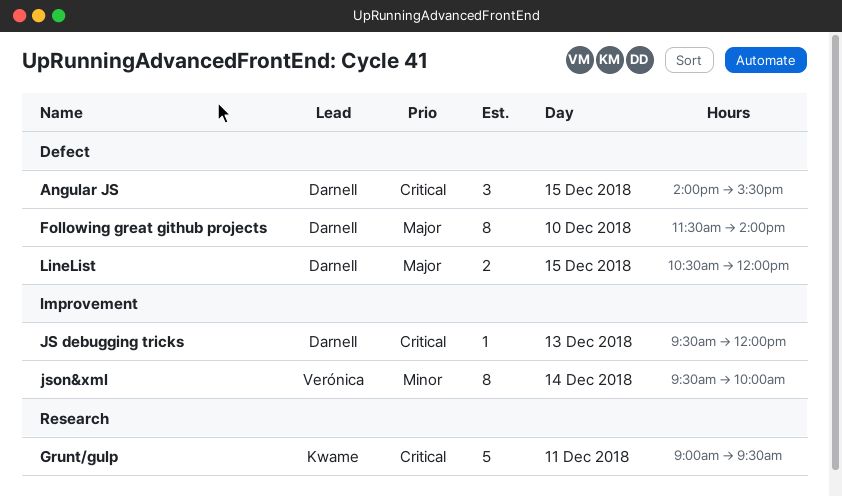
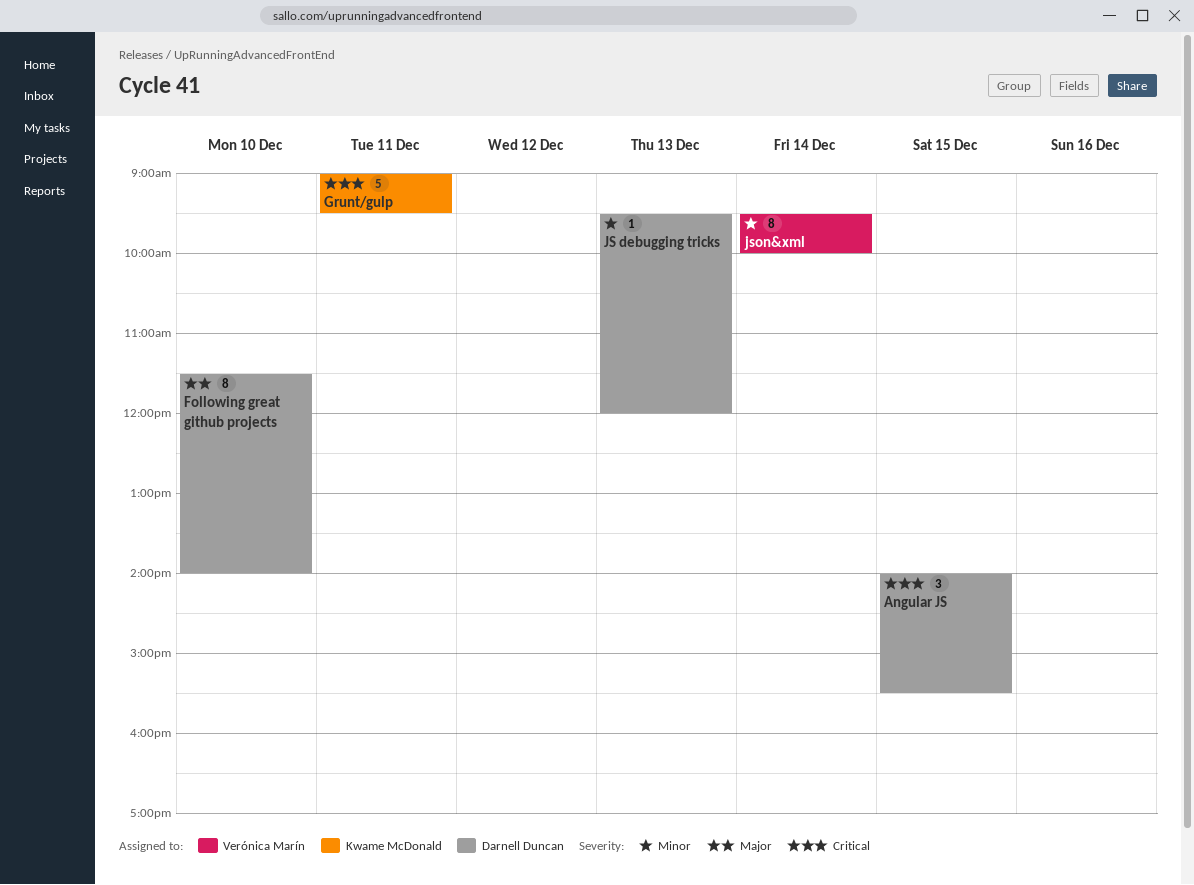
JS debugging tricks, priority: Critical -> Minor
LineList: present -> none

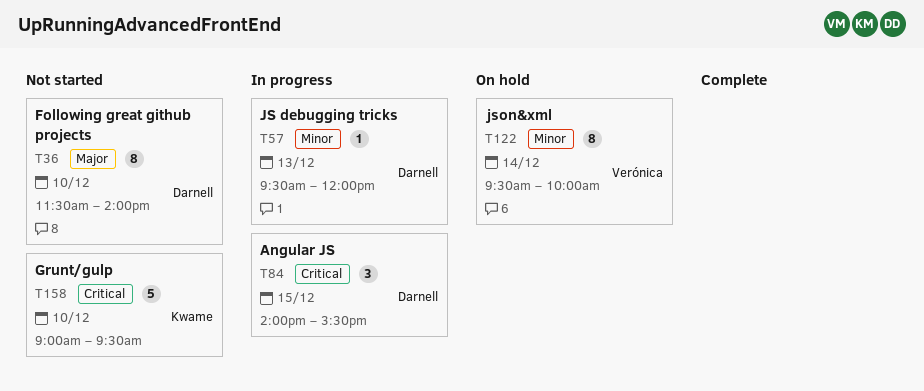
Grunt/gulp, day: Dec 11 -> Dec 10

